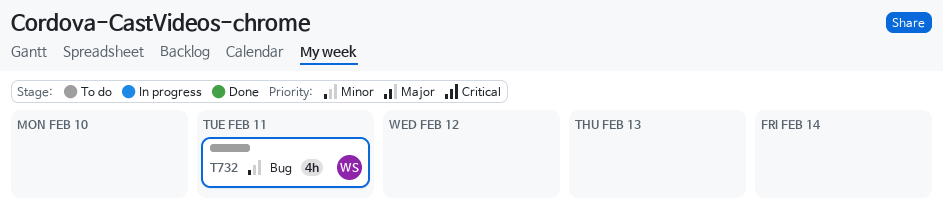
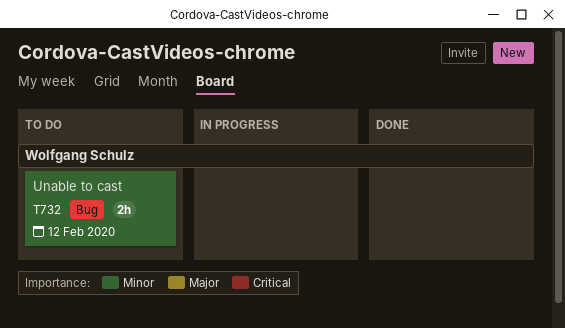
T732, estimate: 4h -> 2h
T732, due: Feb 11 -> Feb 12

